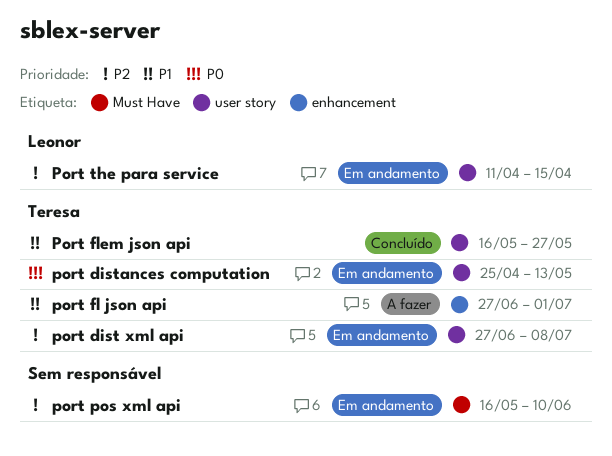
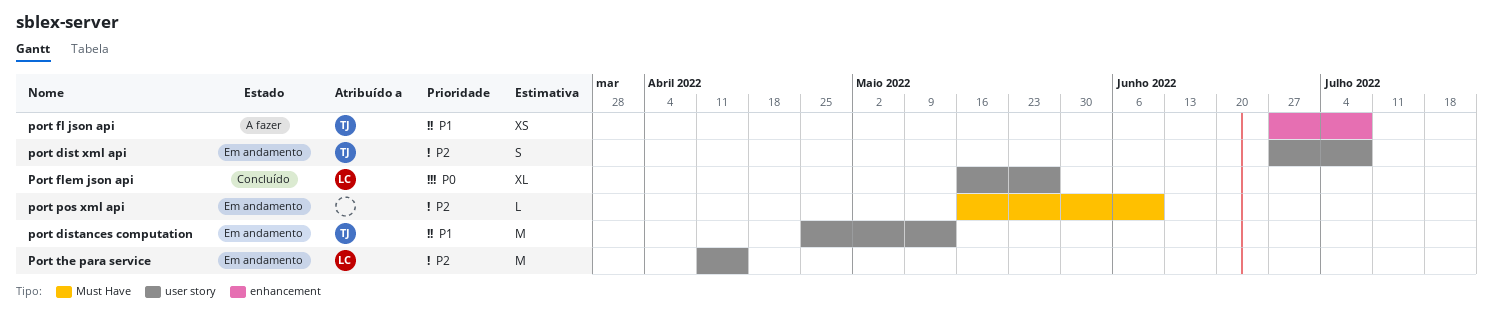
port distances computation, priority: P0 -> P1
port fl json api, due: Jul 1 -> Jul 8
Port flem json api, owner: Teresa -> Leonor
Port flem json api, priority: P1 -> P0

